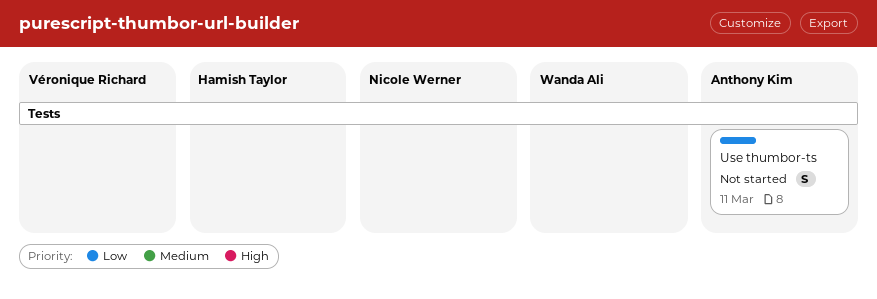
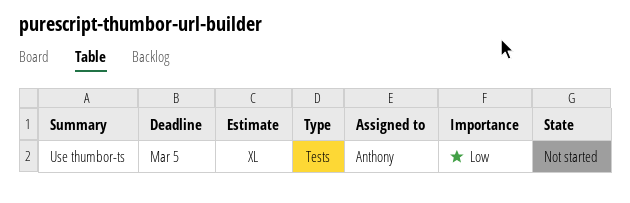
Use thumbor-ts, estimate: S -> XL
Use thumbor-ts, due: Mar 11 -> Mar 5

